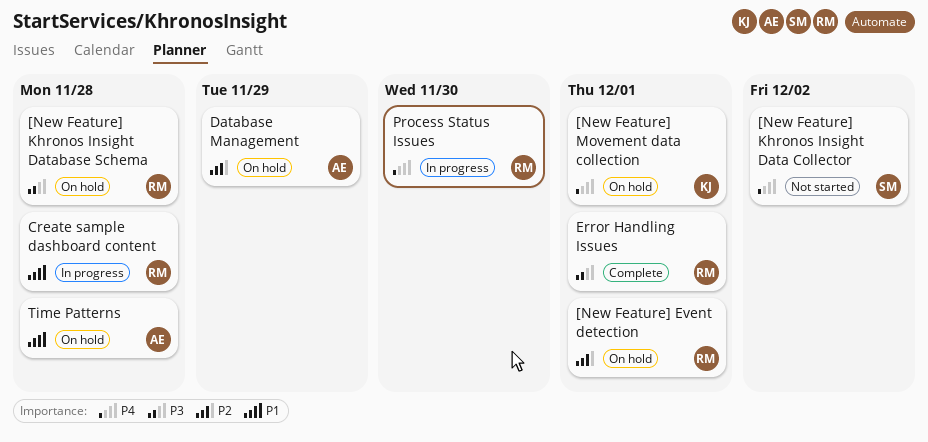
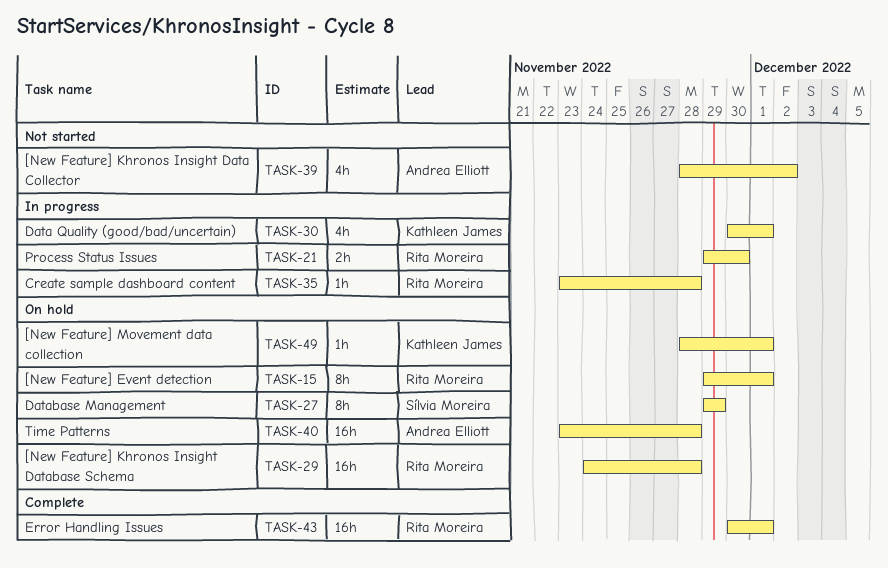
[New Feature] Khronos Insight Data Collector, owner: Sílvia Moreira -> Andrea Elliott
Data Quality (good/bad/uncertain): none -> present
Database Management, owner: Andrea Elliott -> Sílvia Moreira

